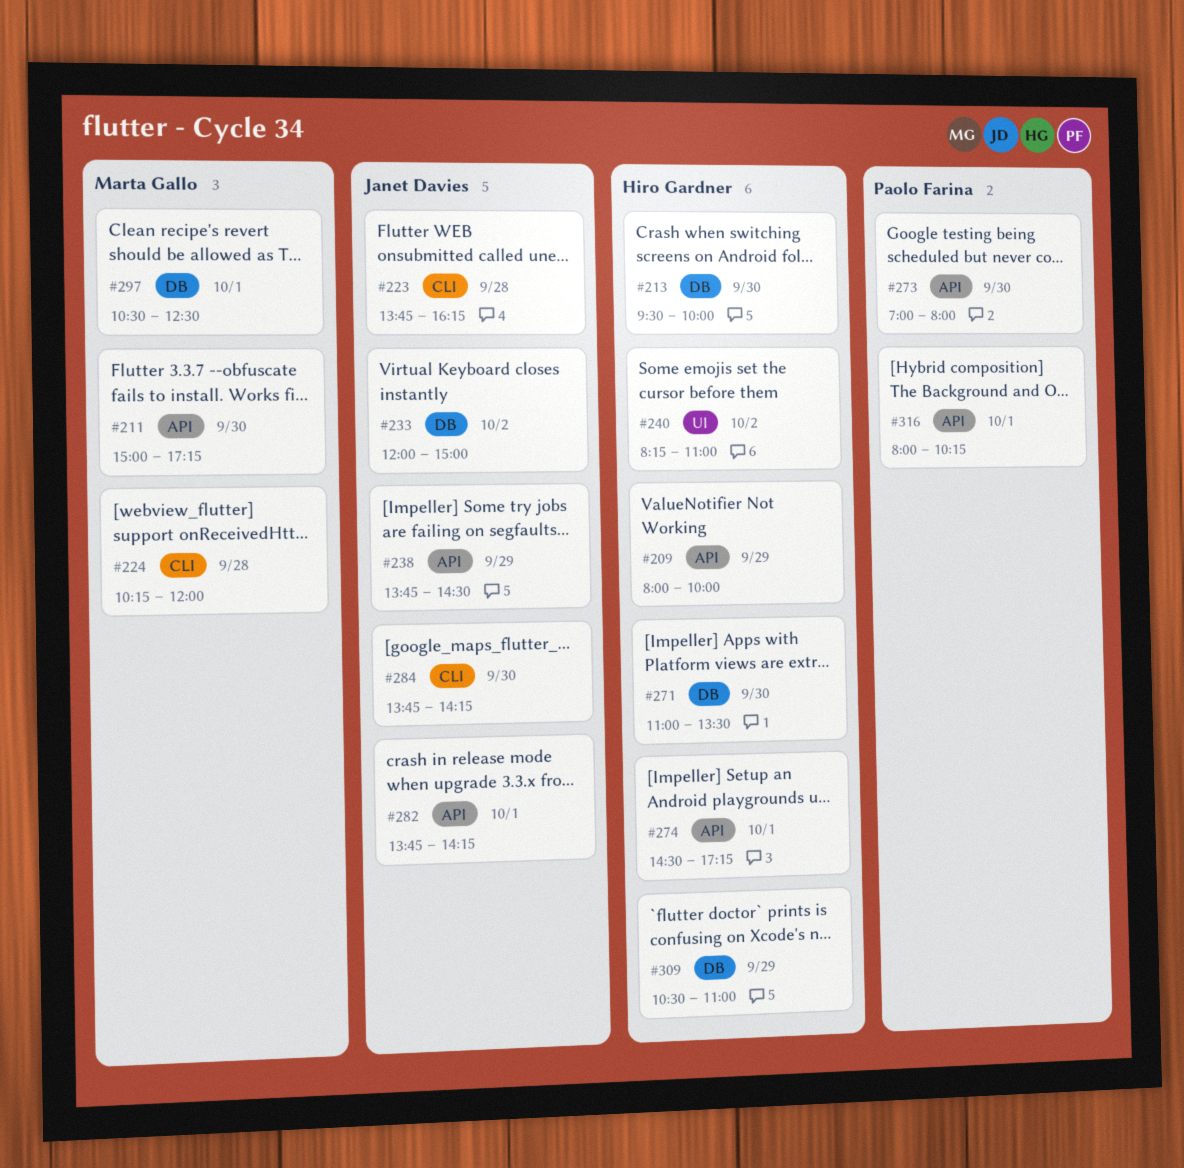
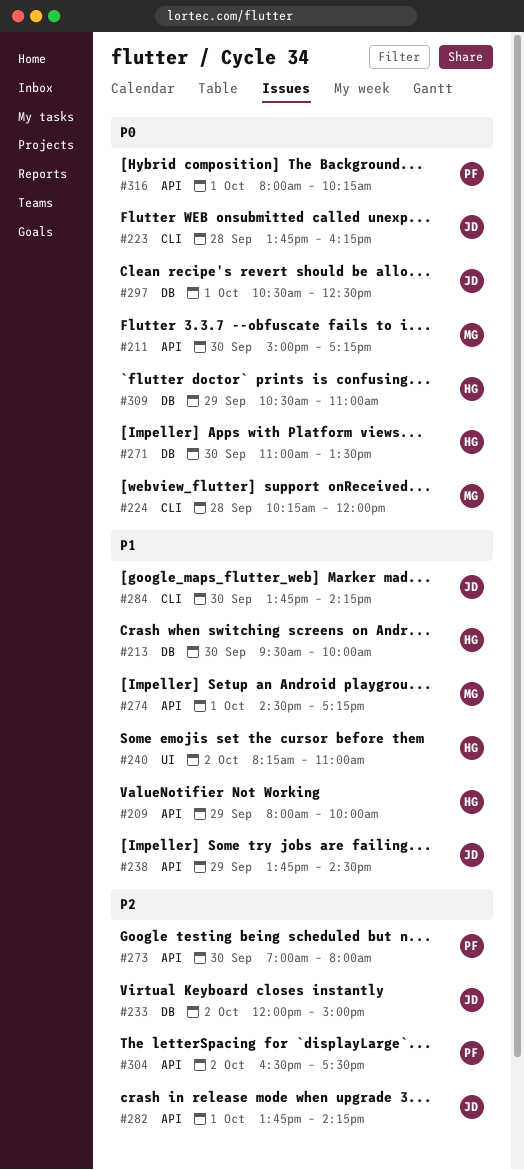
#274, owner: Hiro Gardner -> Marta Gallo
#297, owner: Marta Gallo -> Janet Davies
#304: none -> present

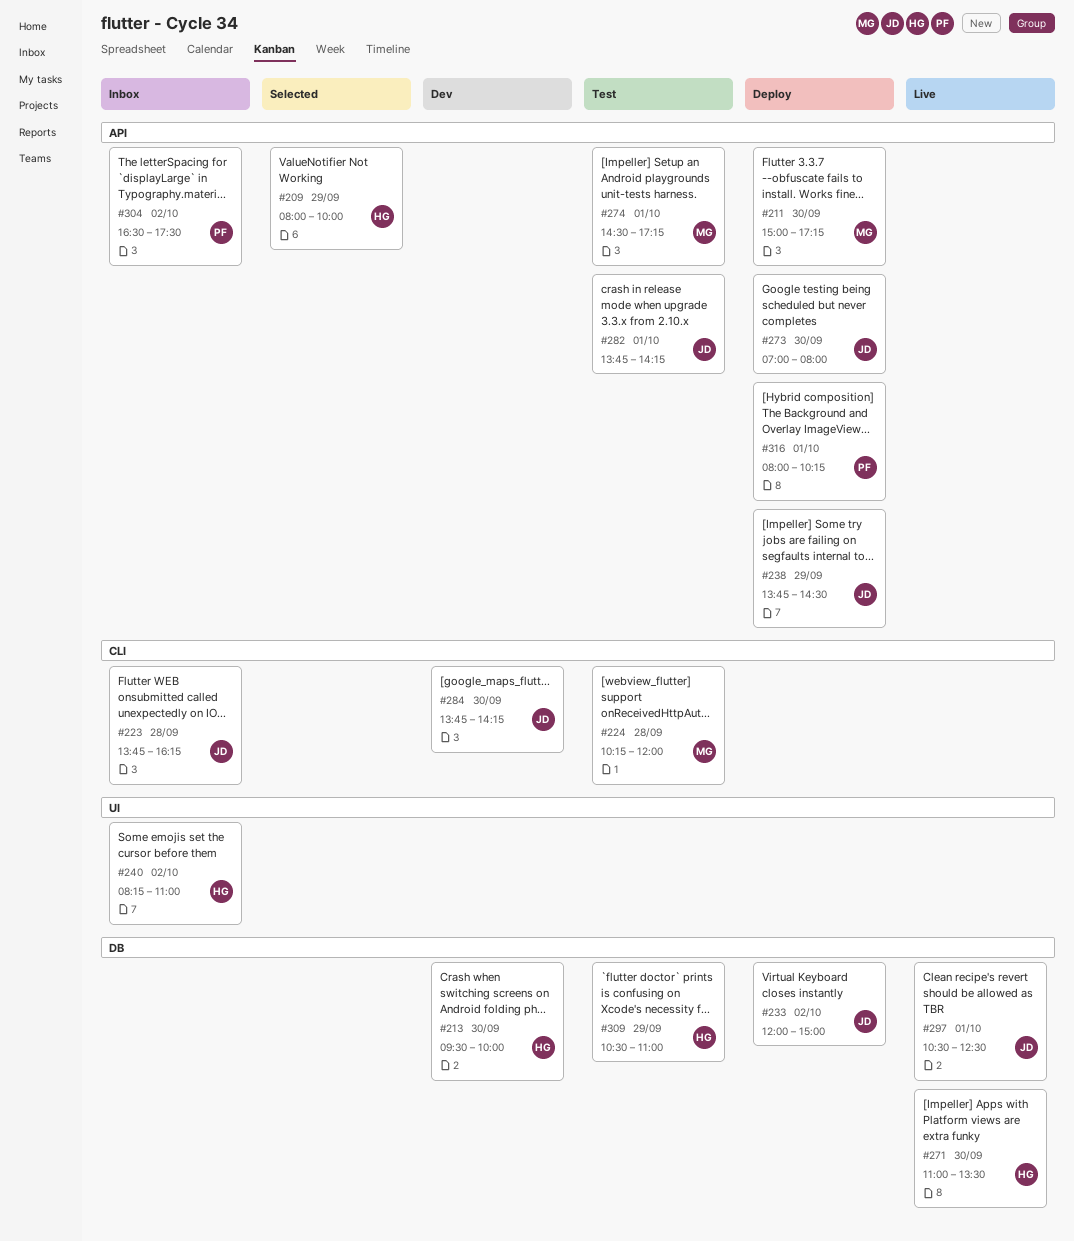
#273, owner: PF -> JD

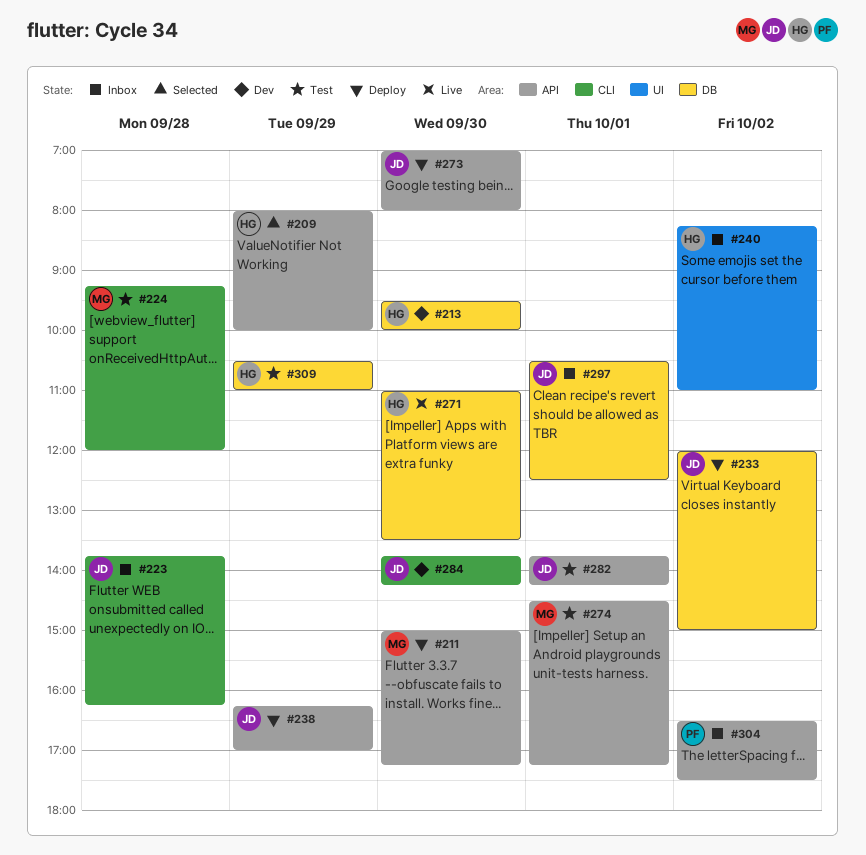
#224, begins: 10:15 -> 09:15
#238, begins: 13:45 -> 16:15
#238, ends: 14:30 -> 17:00
#297, status: Live -> Inbox
#316: present -> none

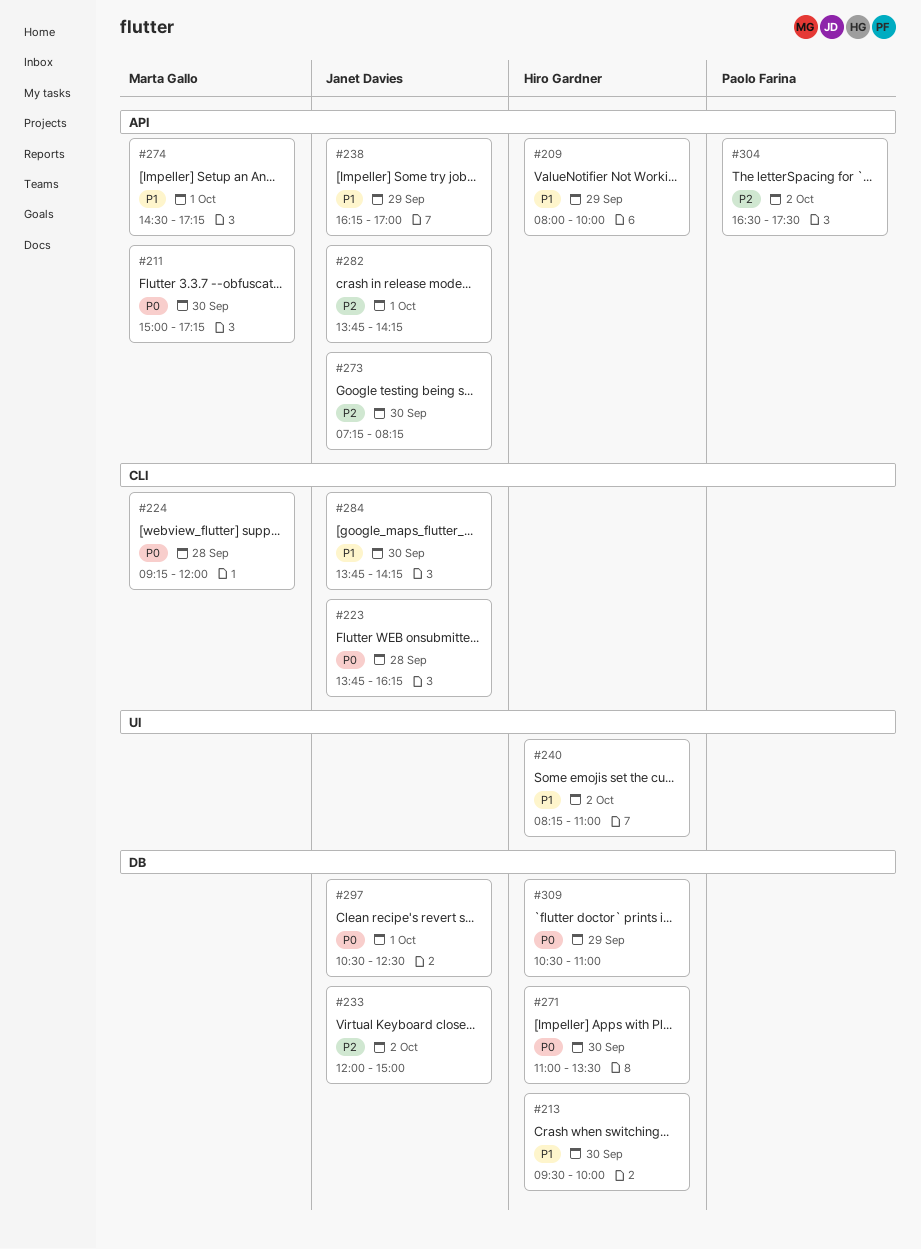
#273, begins: 07:00 -> 07:15
#273, ends: 08:00 -> 08:15

